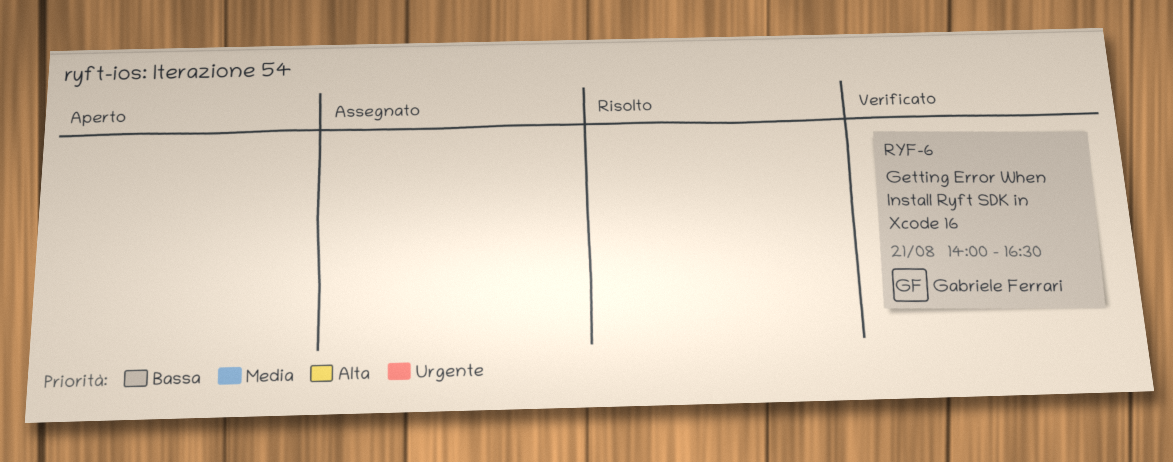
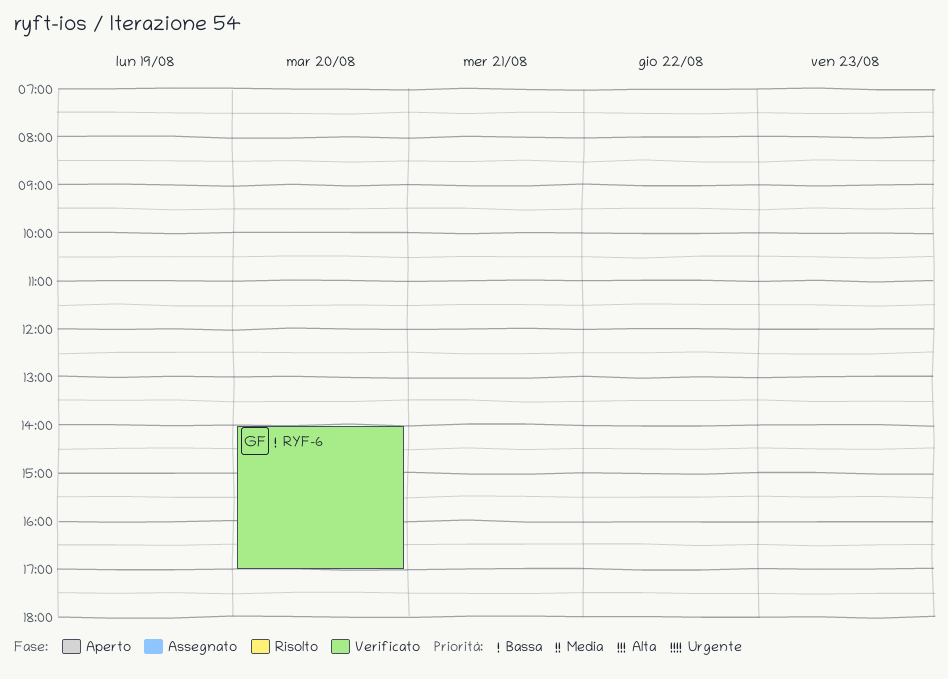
RYF-6, day: Aug 21 -> Aug 20
RYF-6, ends: 16:30 -> 17:00

